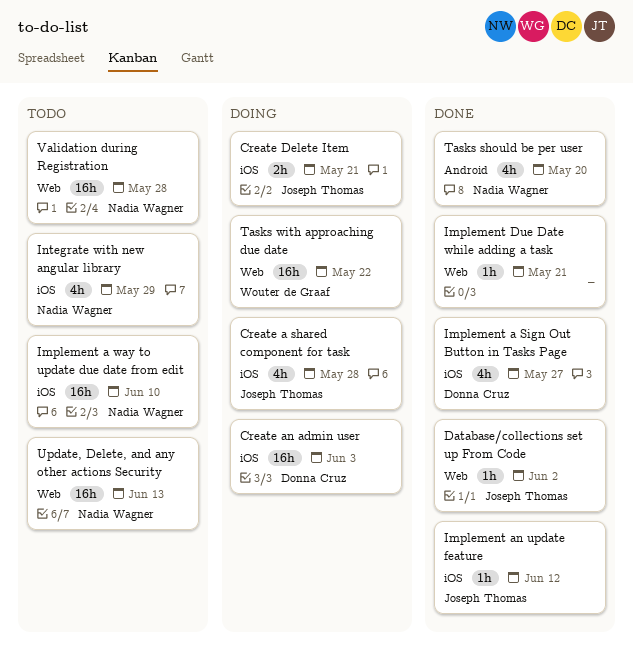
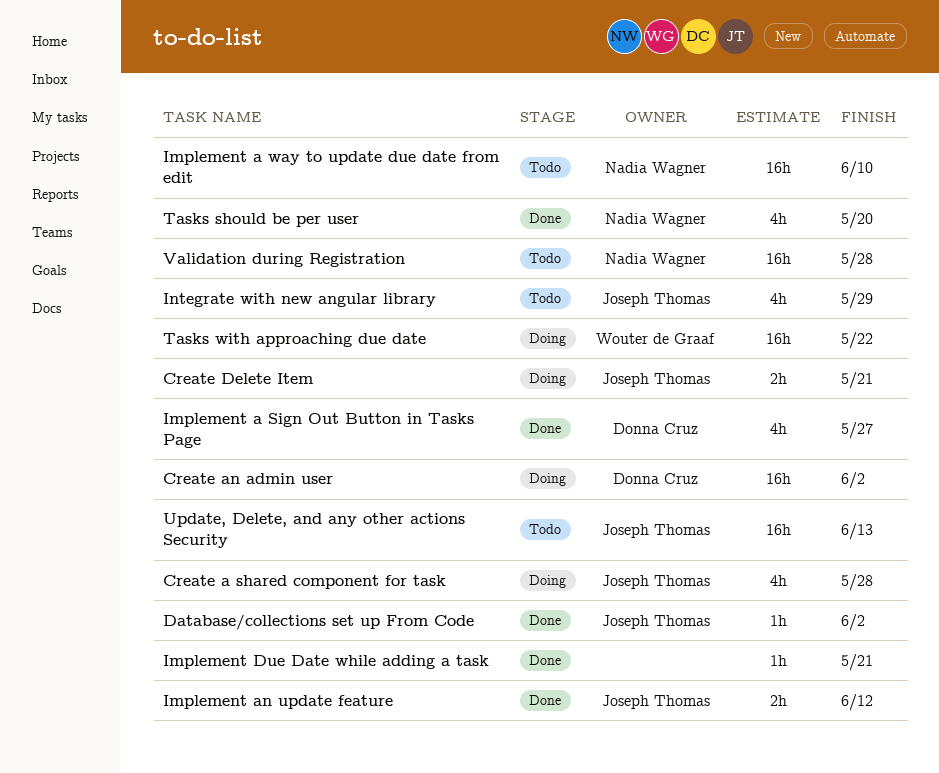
Create an admin user, due: Jun 3 -> Jun 2
Implement an update feature, estimate: 1h -> 2h
Integrate with new angular library, owner: Nadia Wagner -> Joseph Thomas
Update, Delete, and any other actions Security, owner: Nadia Wagner -> Joseph Thomas

